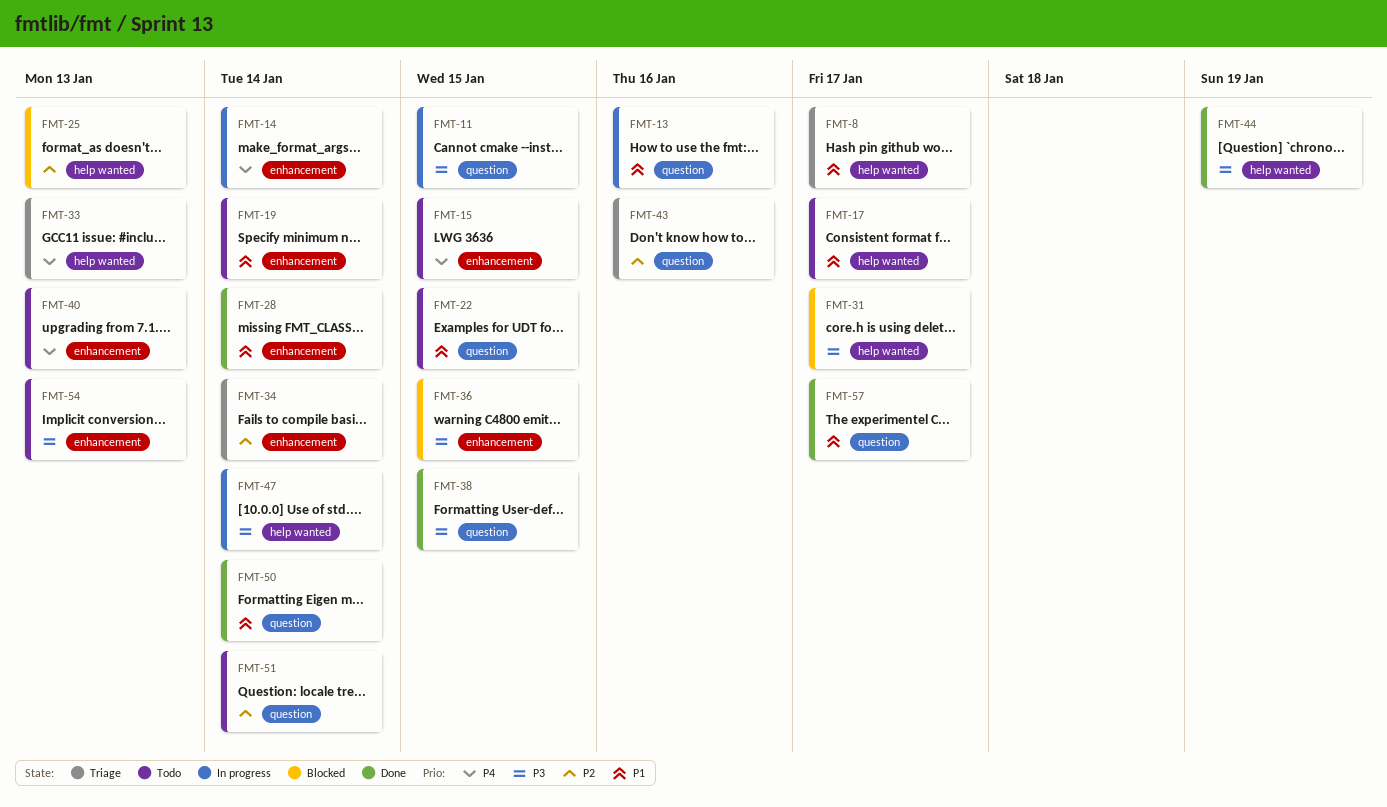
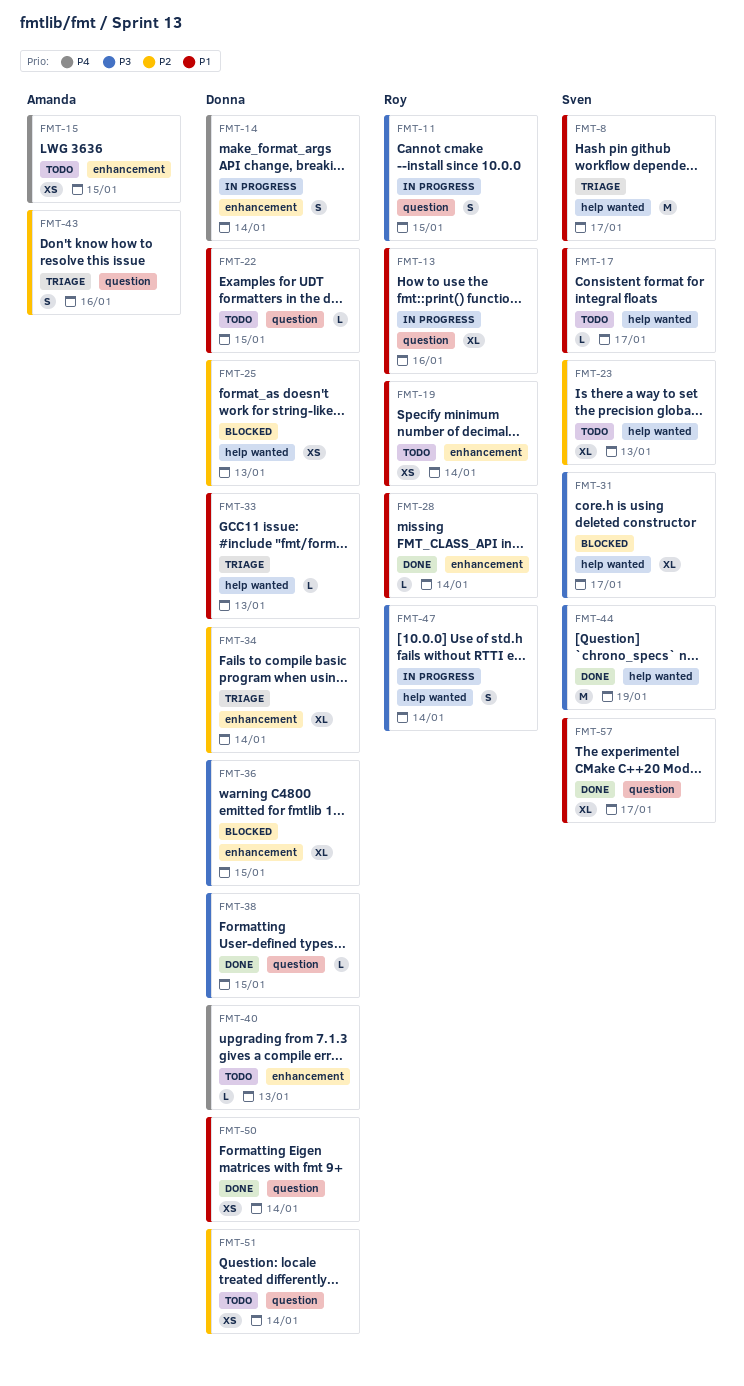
FMT-23: none -> present
FMT-33, priority: P4 -> P1
FMT-54: present -> none

